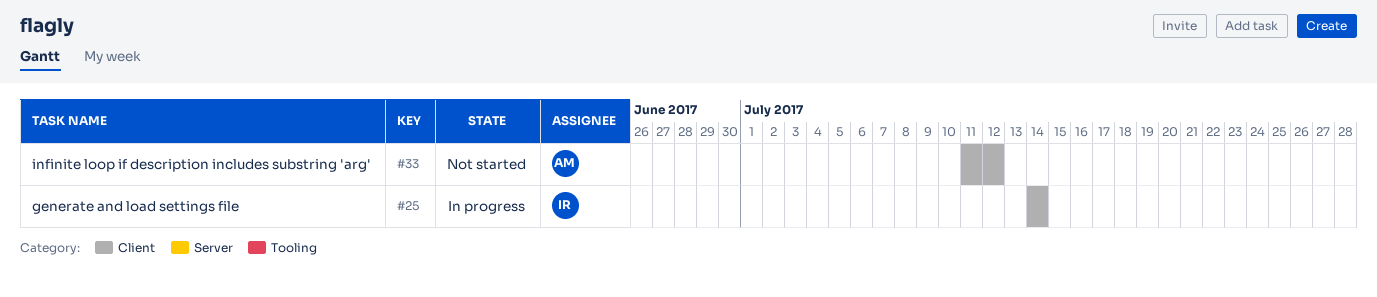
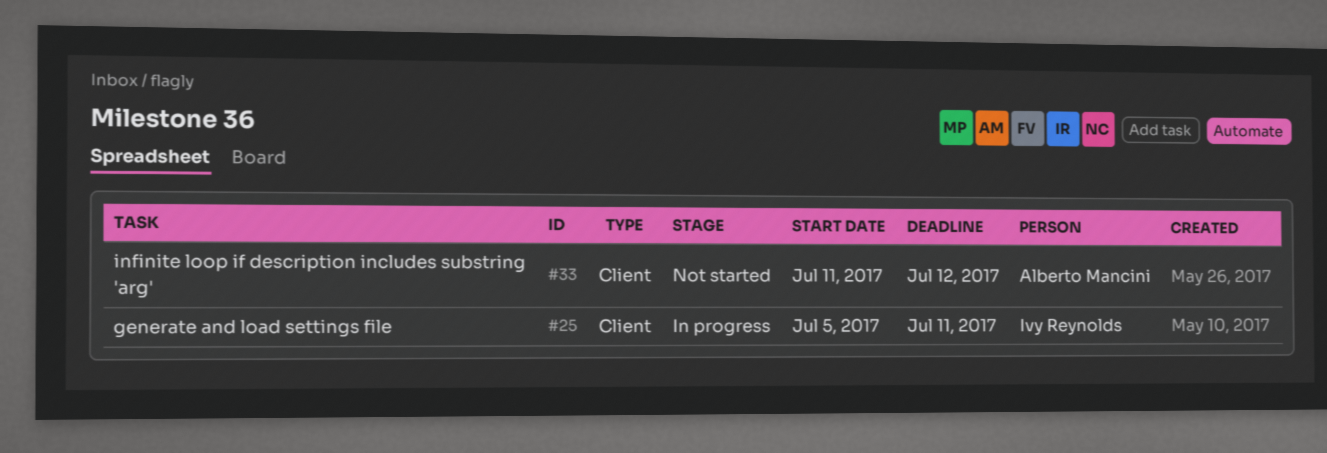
#25, start: Jul 14 -> Jul 5
#25, due: Jul 14 -> Jul 11

